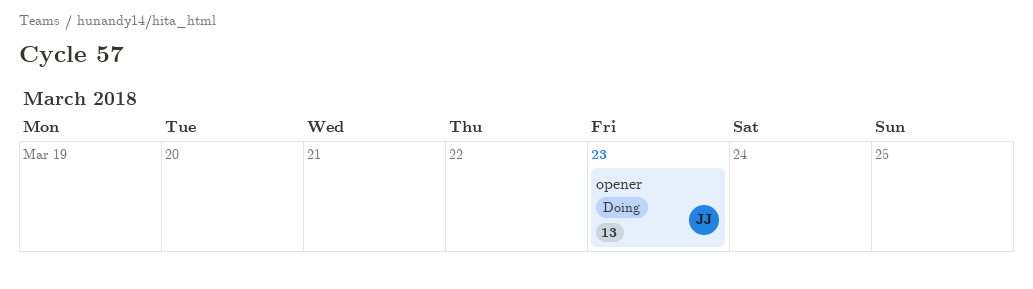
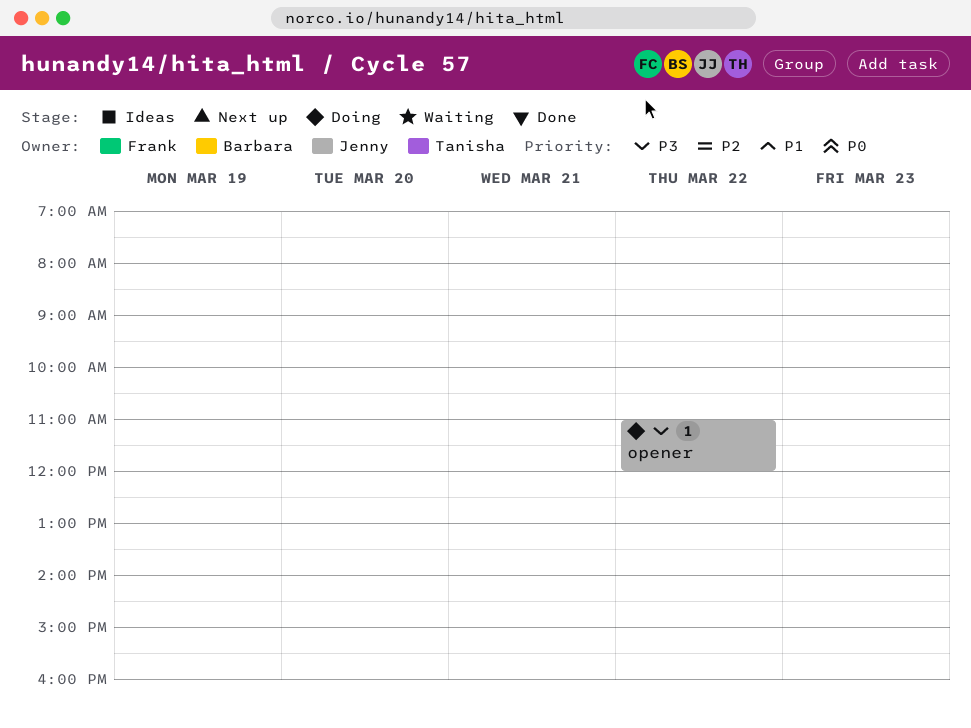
opener, estimate: 13 -> 1
opener, day: Mar 23 -> Mar 22

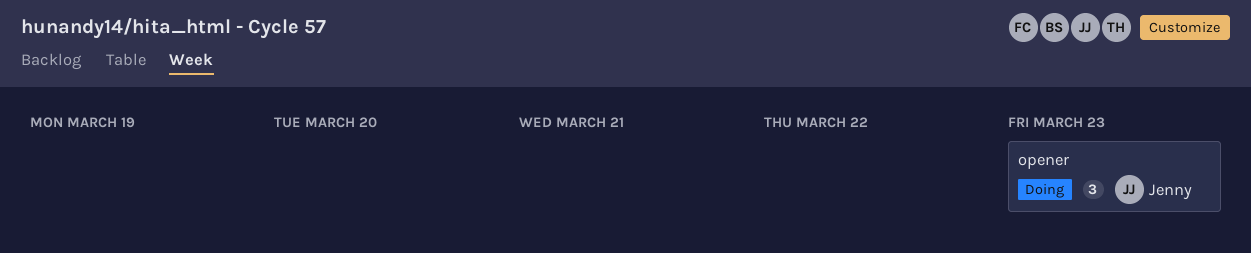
opener, estimate: 1 -> 3
opener, day: Mar 22 -> Mar 23

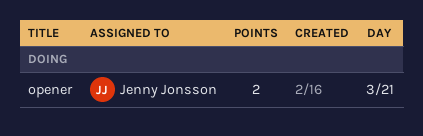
opener, estimate: 3 -> 2
opener, day: Mar 23 -> Mar 21

